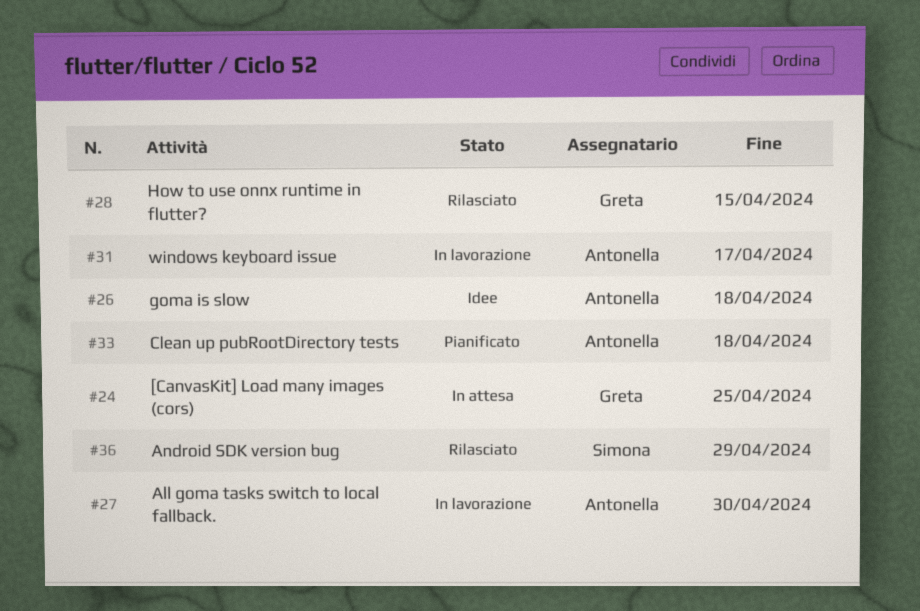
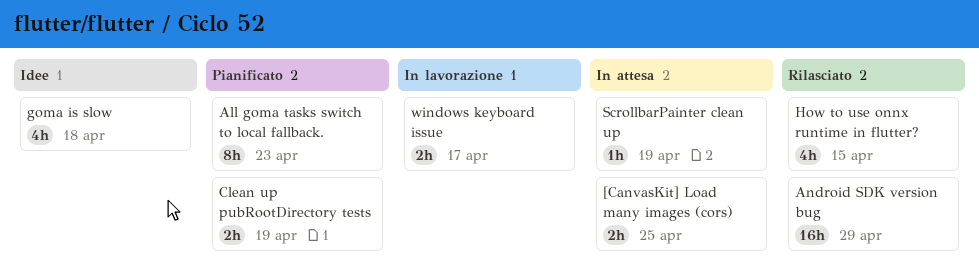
All goma tasks switch to local fallback., status: In lavorazione -> Pianificato
All goma tasks switch to local fallback., due: Apr 30 -> Apr 23
Clean up pubRootDirectory tests, due: Apr 18 -> Apr 19
ScrollbarPainter clean up: none -> present

